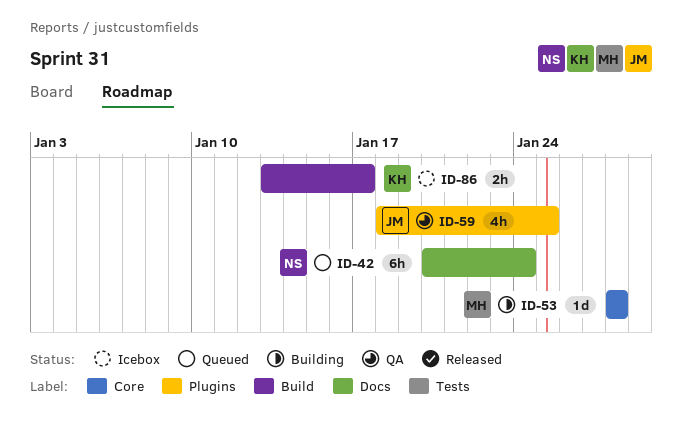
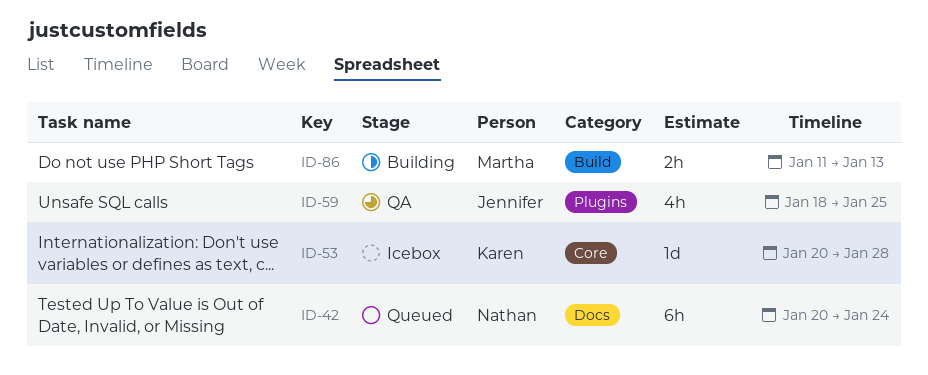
ID-53, status: Building -> Icebox
ID-53, owner: Martha -> Karen
ID-53, start: Jan 28 -> Jan 20
ID-86, status: Icebox -> Building
ID-86, owner: Karen -> Martha
ID-86, start: Jan 13 -> Jan 11
ID-86, due: Jan 17 -> Jan 13

